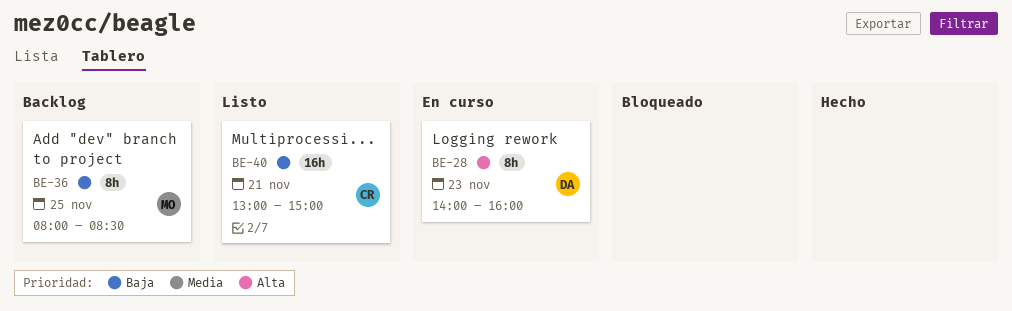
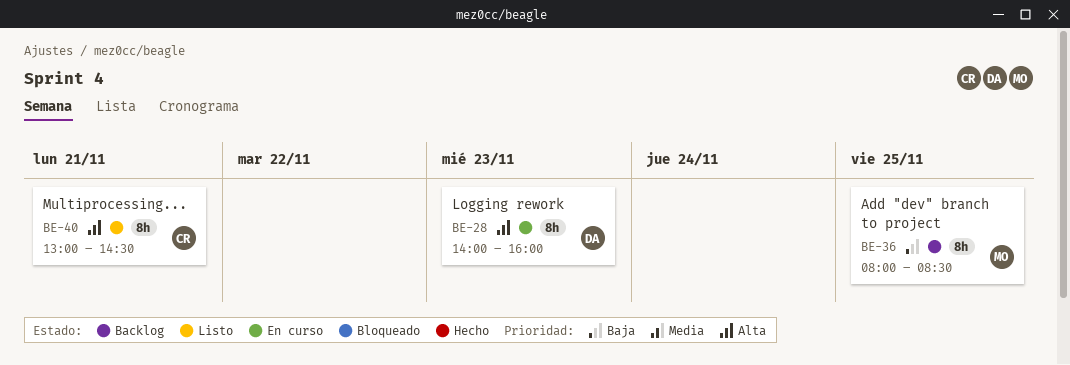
BE-40, priority: Baja -> Alta
BE-40, estimate: 16h -> 8h
BE-40, ends: 15:00 -> 14:30

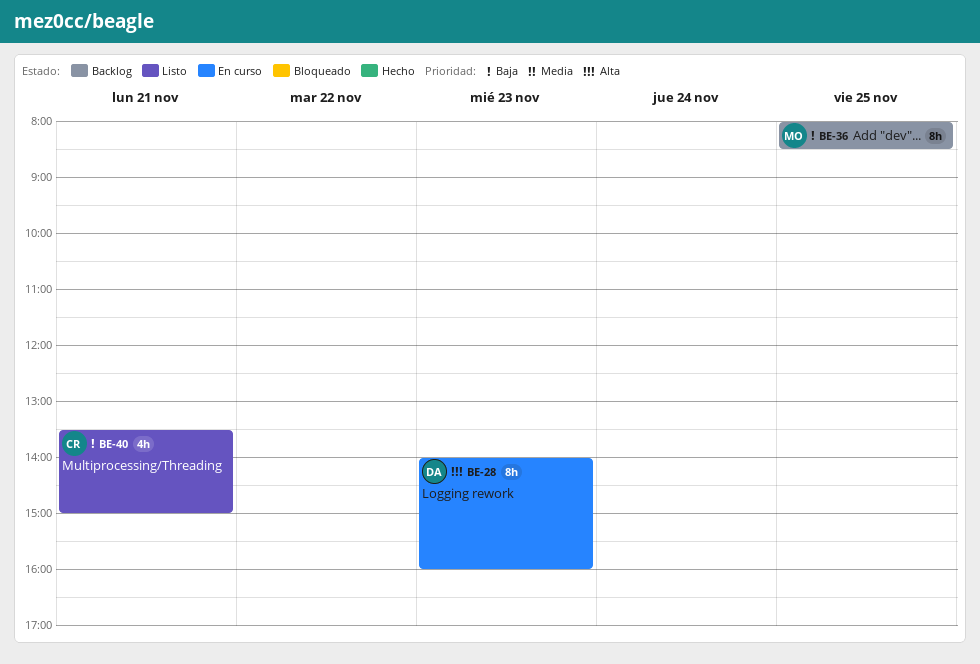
BE-40, priority: Alta -> Baja
BE-40, estimate: 8h -> 4h
BE-40, begins: 13:00 -> 13:30
BE-40, ends: 14:30 -> 15:00

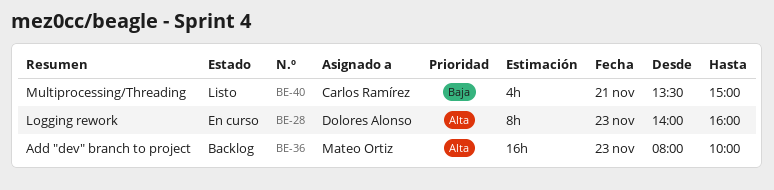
BE-36, priority: Baja -> Alta
BE-36, estimate: 8h -> 16h
BE-36, day: Nov 25 -> Nov 23
BE-36, ends: 08:30 -> 10:00

